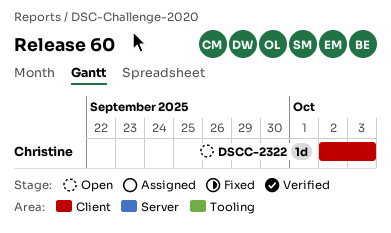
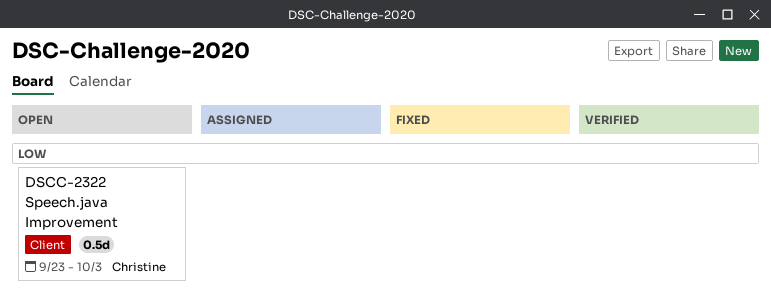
DSCC-2322, estimate: 1d -> 0.5d
DSCC-2322, start: Oct 2 -> Sep 23

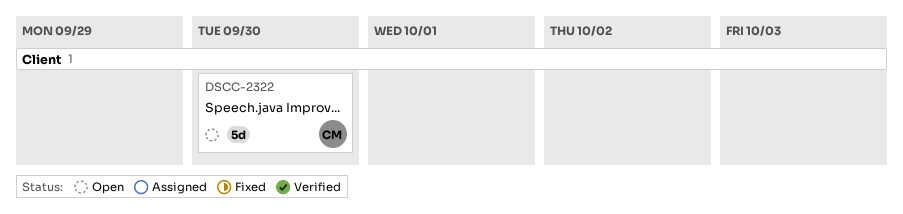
DSCC-2322, estimate: 0.5d -> 5d
DSCC-2322, due: Oct 3 -> Sep 30

